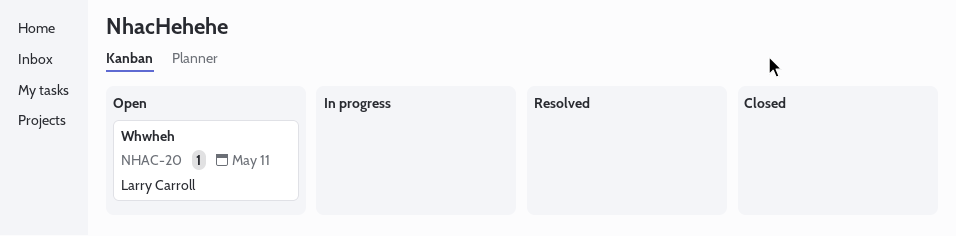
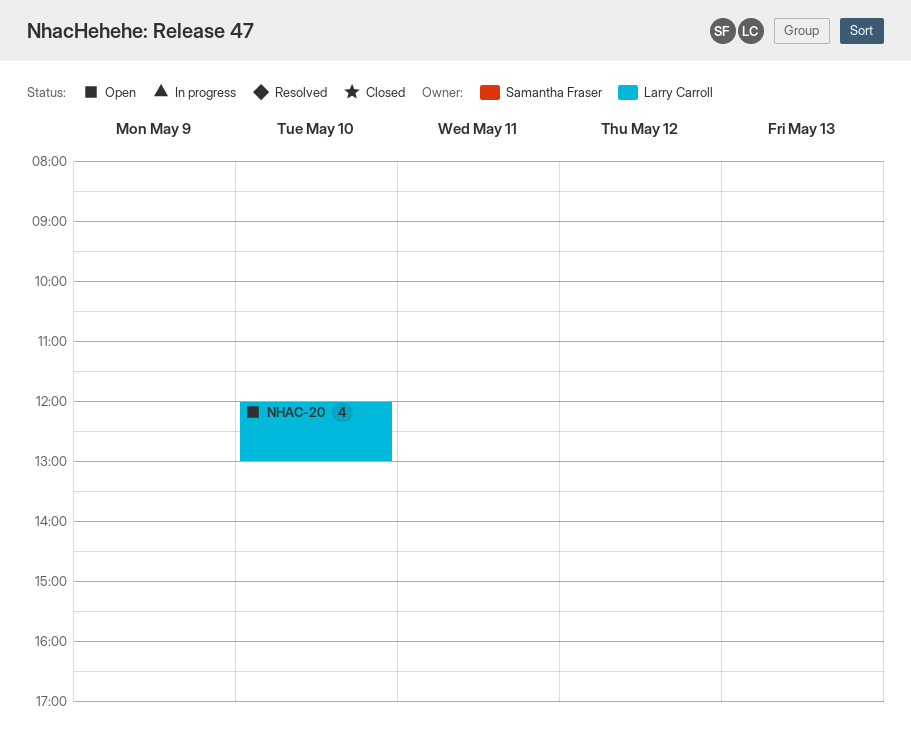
NHAC-20, estimate: 1 -> 4
NHAC-20, day: May 11 -> May 10

